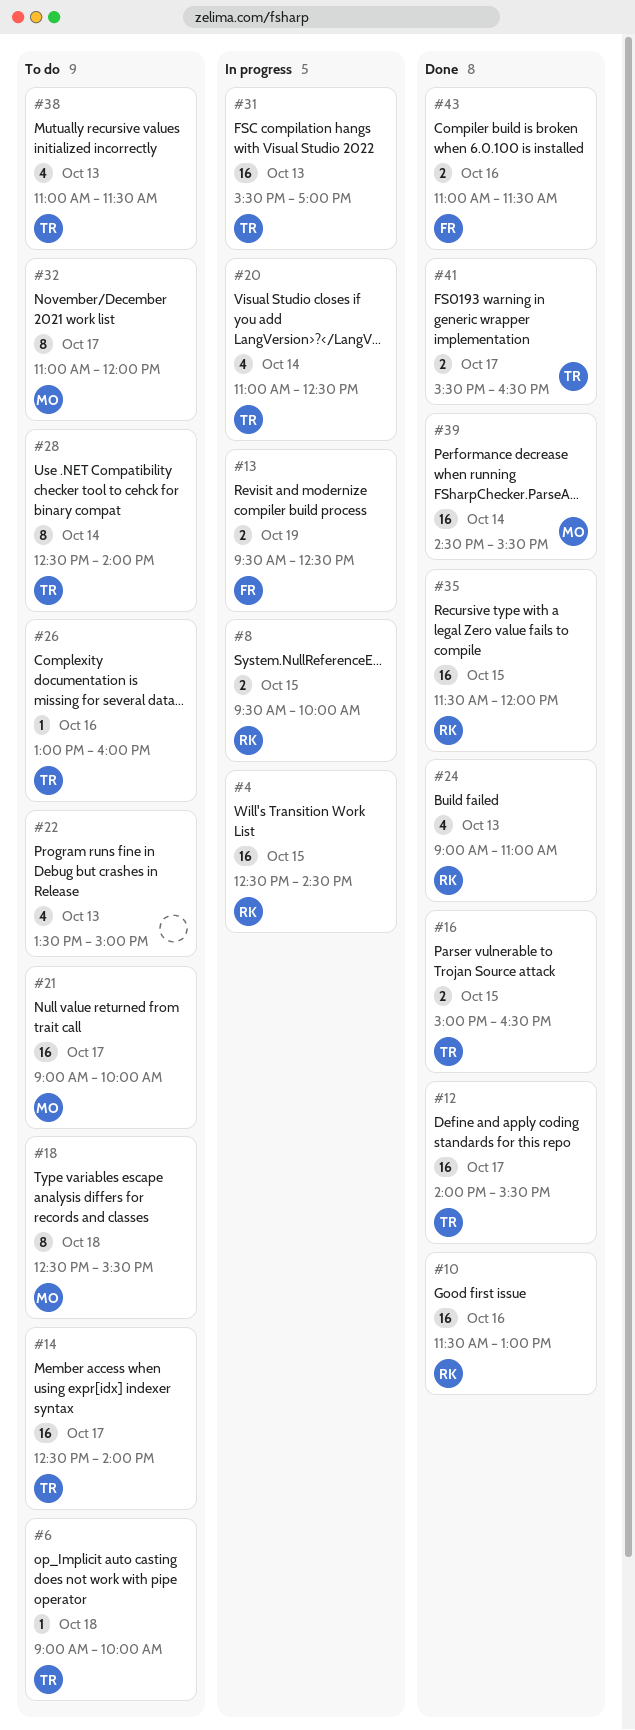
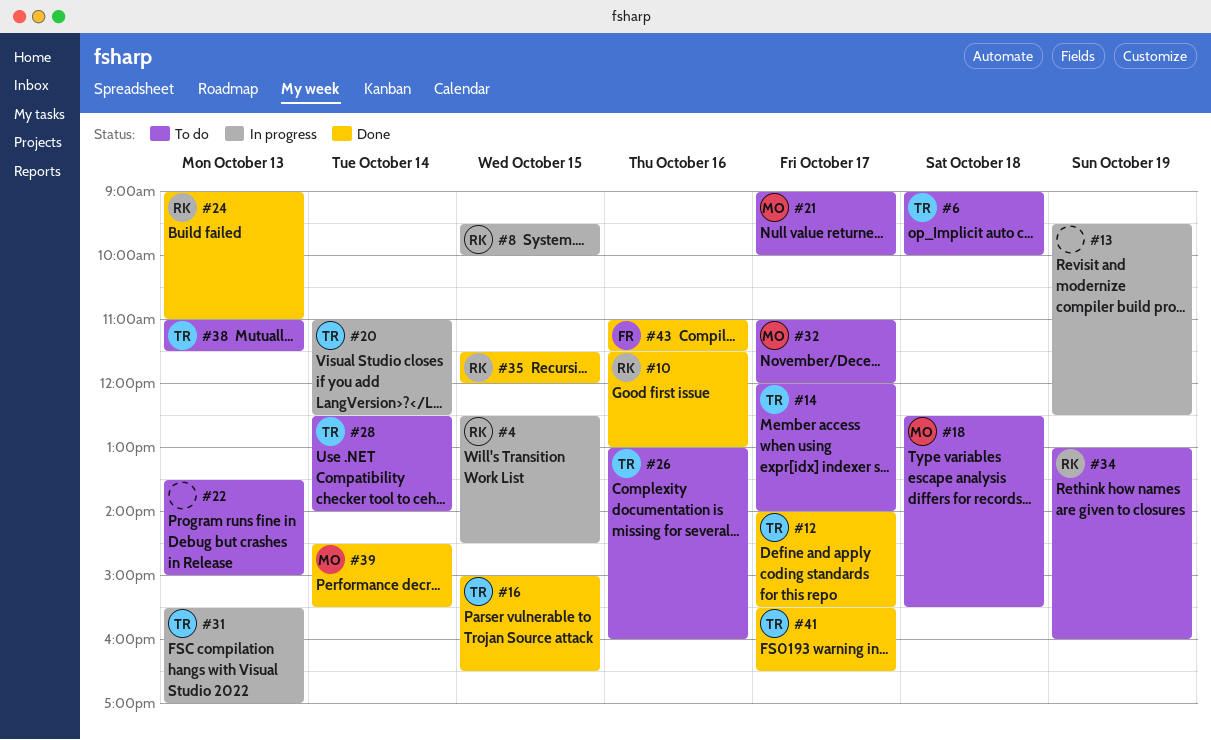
#13, owner: FR -> none
#14, begins: 12:30 -> 12:00
#34: none -> present

